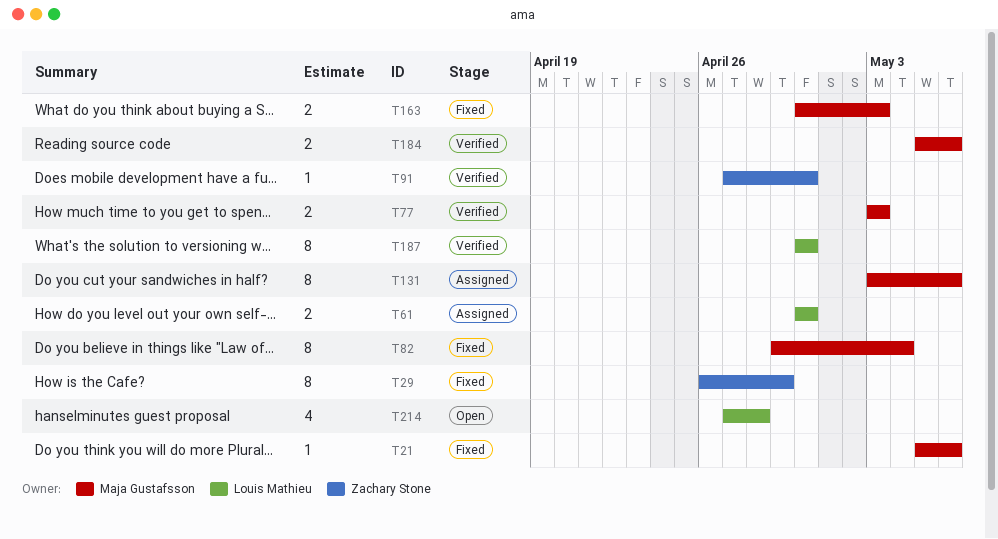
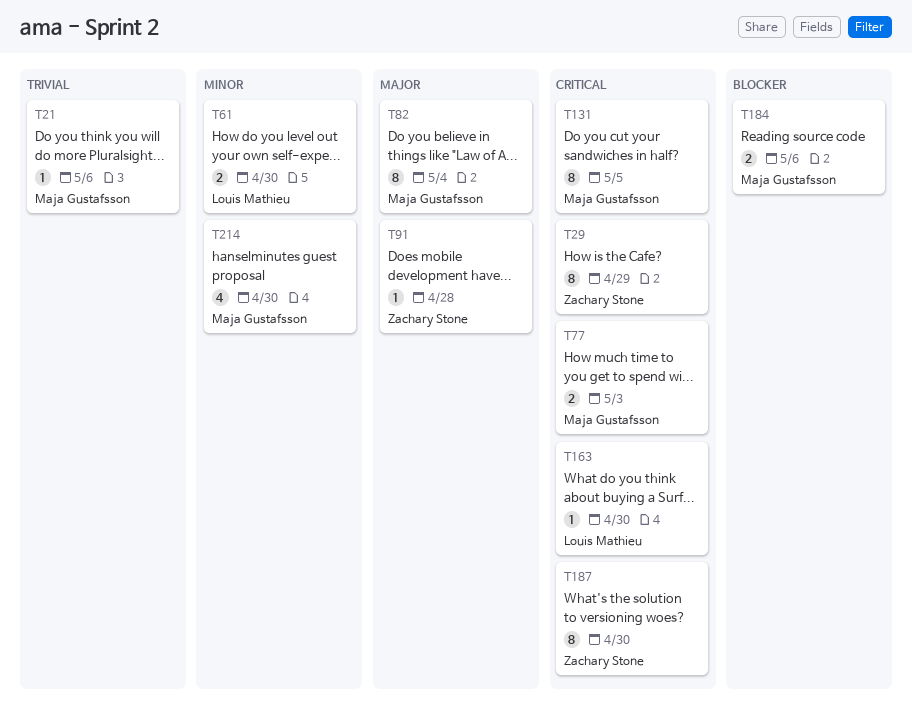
T91, due: Apr 30 -> Apr 28
T131, due: May 6 -> May 5
T163, owner: Maja Gustafsson -> Louis Mathieu
T163, estimate: 2 -> 1
T163, due: May 3 -> Apr 30
T187, owner: Louis Mathieu -> Zachary Stone
T214, owner: Louis Mathieu -> Maja Gustafsson
T214, due: Apr 28 -> Apr 30

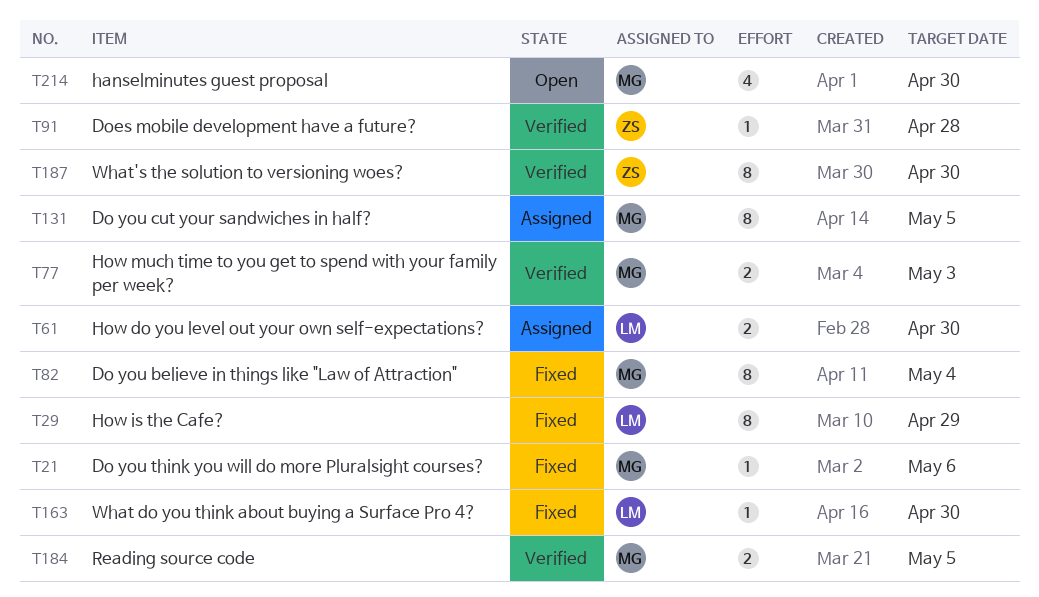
T29, owner: Zachary Stone -> Louis Mathieu
T184, due: May 6 -> May 5

